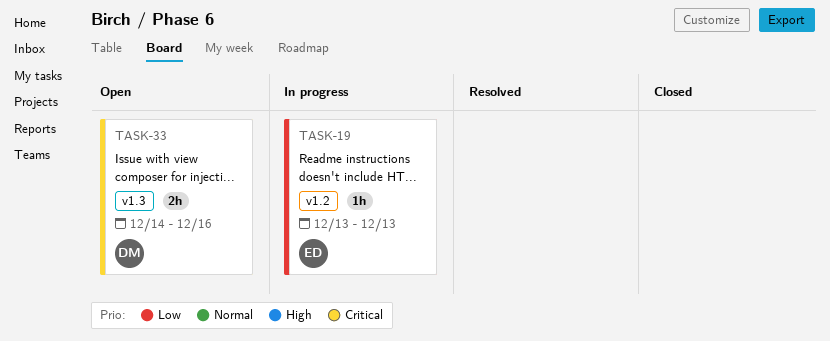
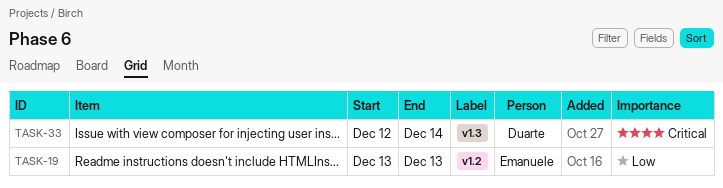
TASK-33, start: Dec 14 -> Dec 12
TASK-33, due: Dec 16 -> Dec 14

